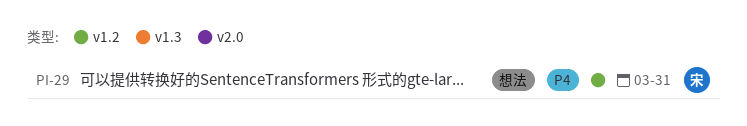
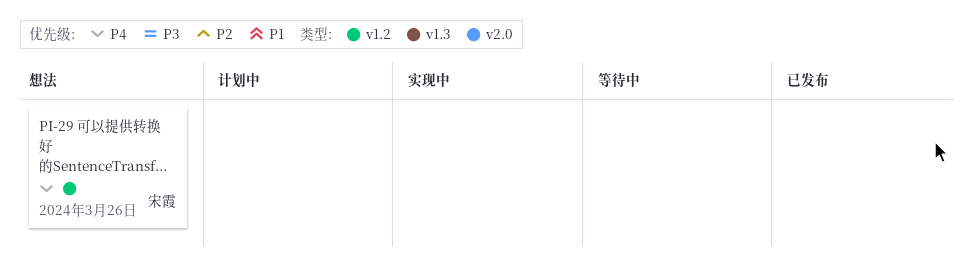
PI-29, due: Mar 31 -> Mar 26

